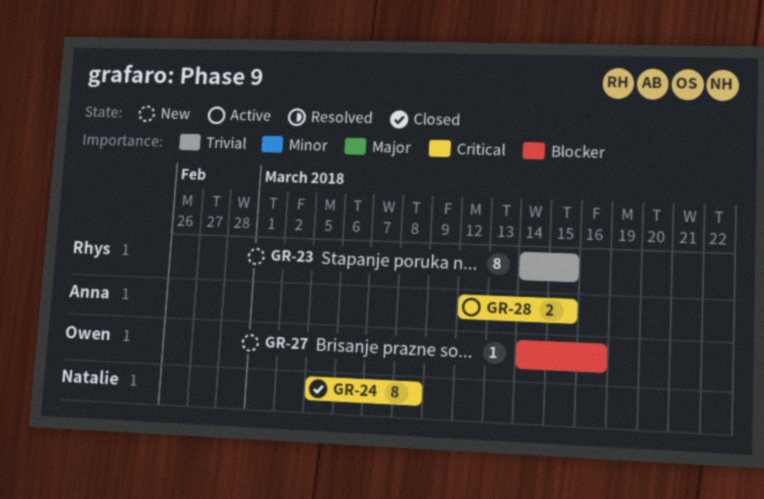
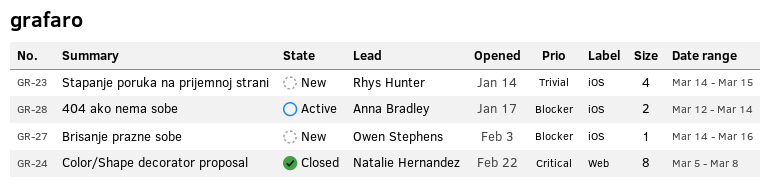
GR-23, estimate: 8 -> 4
GR-28, priority: Critical -> Blocker
GR-28, due: Mar 15 -> Mar 14

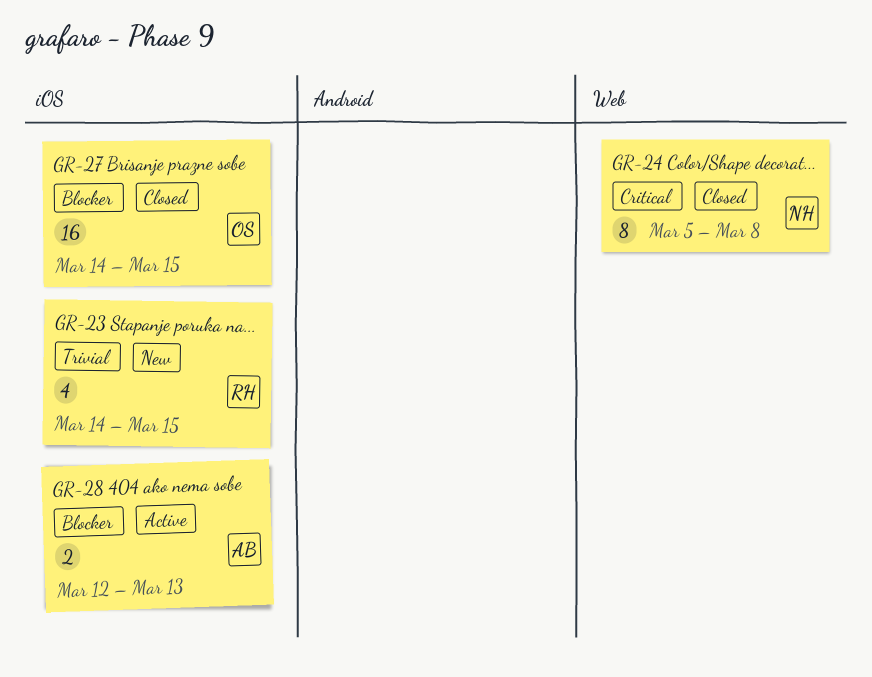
GR-27, status: New -> Closed
GR-27, estimate: 1 -> 16
GR-27, due: Mar 16 -> Mar 15
GR-28, due: Mar 14 -> Mar 13

